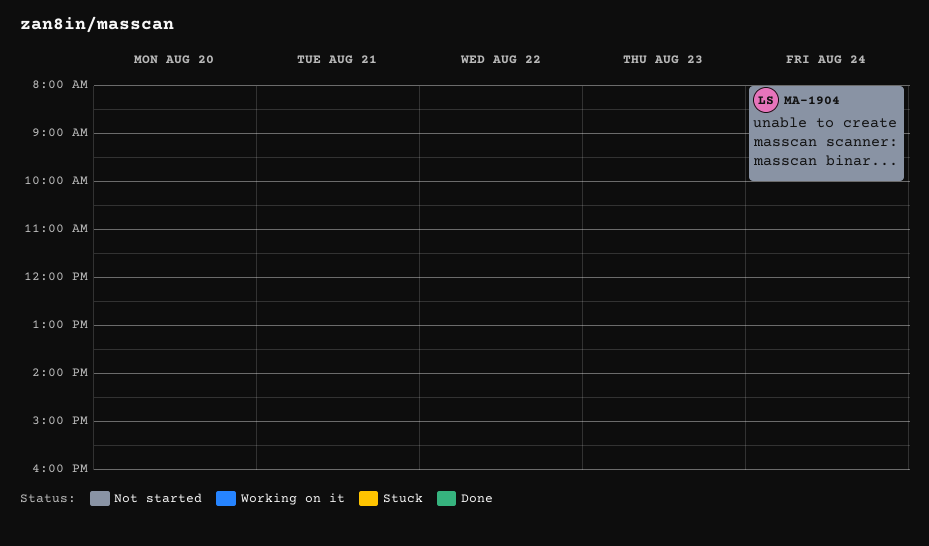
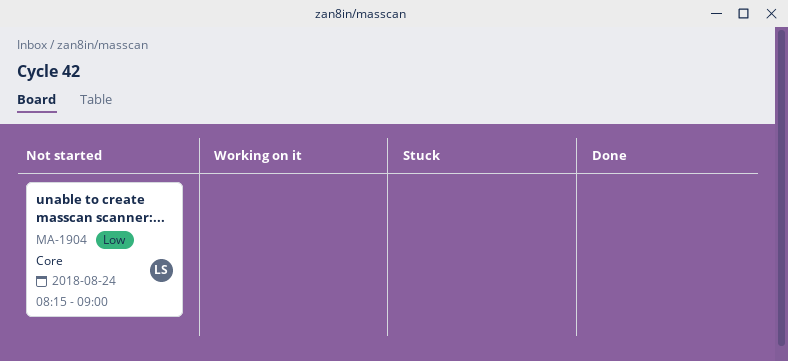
MA-1904, begins: 08:00 -> 08:15
MA-1904, ends: 10:00 -> 09:00

